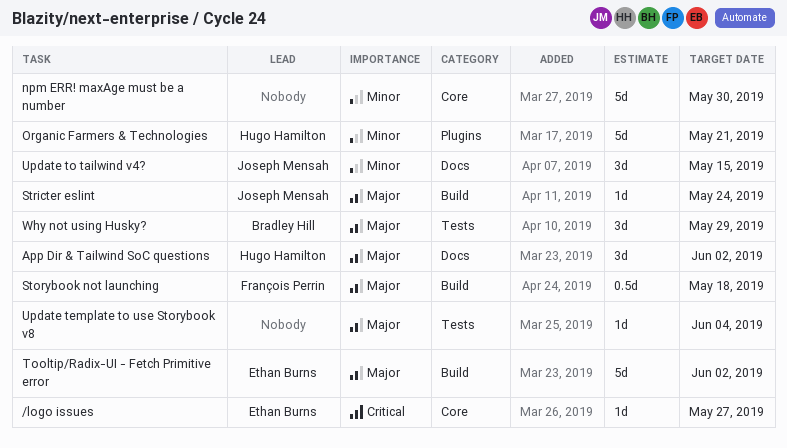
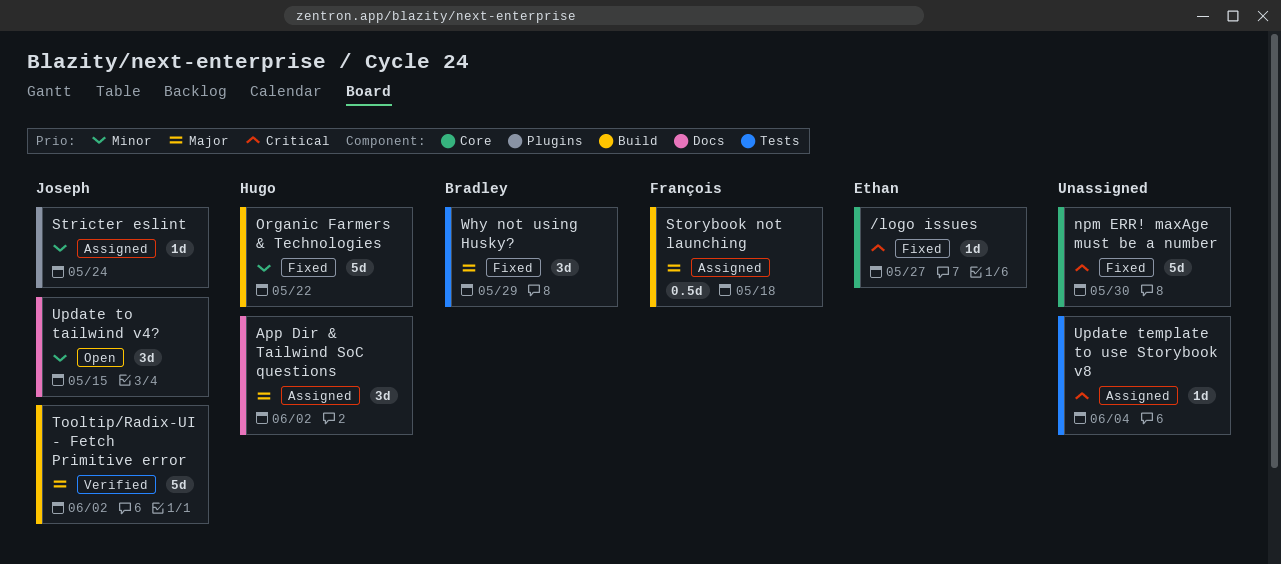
npm ERR! maxAge must be a number, priority: Minor -> Critical
Organic Farmers & Technologies, label: Plugins -> Build
Organic Farmers & Technologies, due: May 21 -> May 22
Stricter eslint, priority: Major -> Minor
Stricter eslint, label: Build -> Plugins
Tooltip/Radix-UI - Fetch Primitive error, owner: Ethan Burns -> Joseph Mensah
Update template to use Storybook v8, priority: Major -> Critical

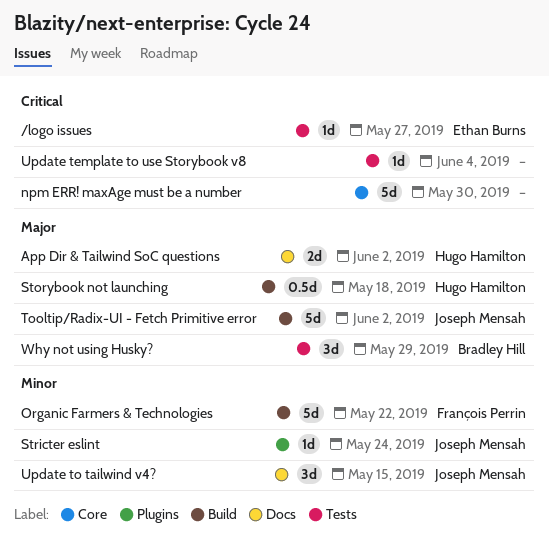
/logo issues, label: Core -> Tests
App Dir & Tailwind SoC questions, estimate: 3d -> 2d
Organic Farmers & Technologies, owner: Hugo Hamilton -> François Perrin
Storybook not launching, owner: François Perrin -> Hugo Hamilton

